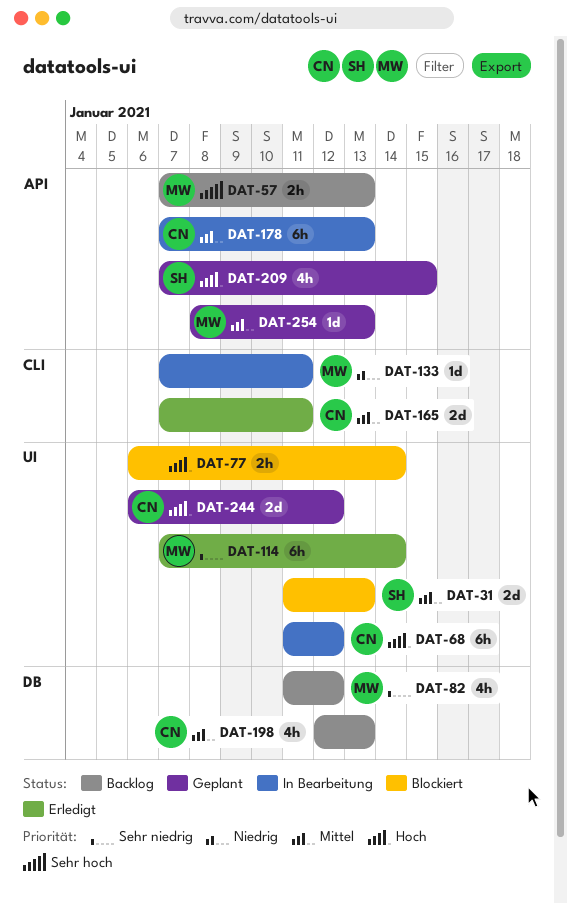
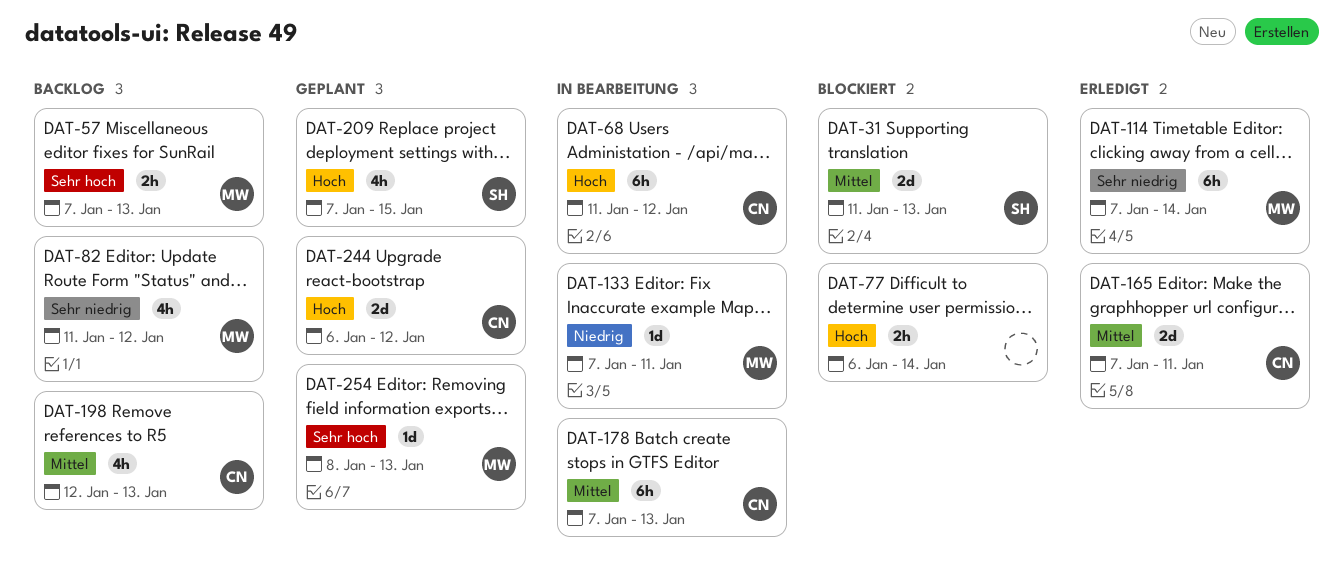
DAT-254, priority: Mittel -> Sehr hoch

